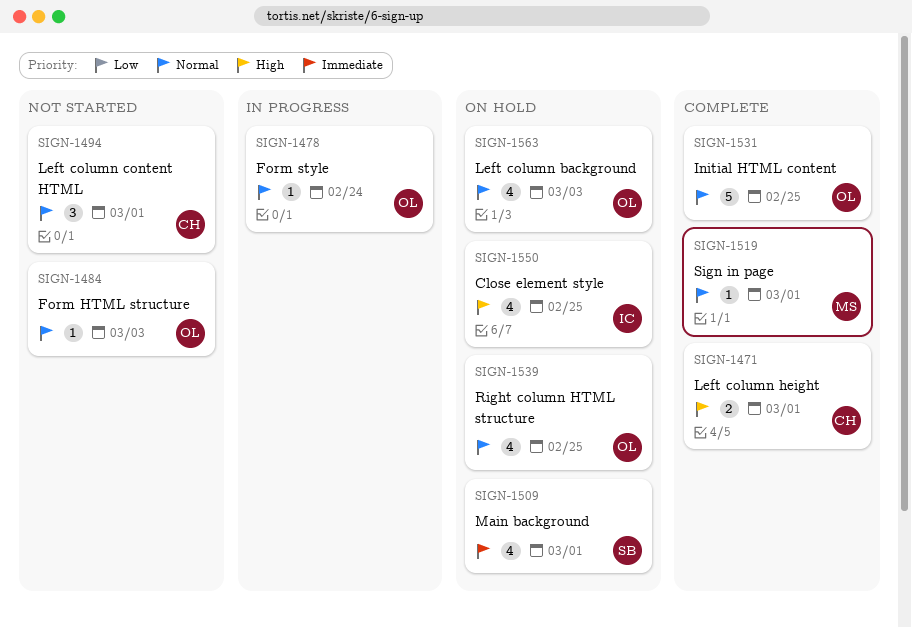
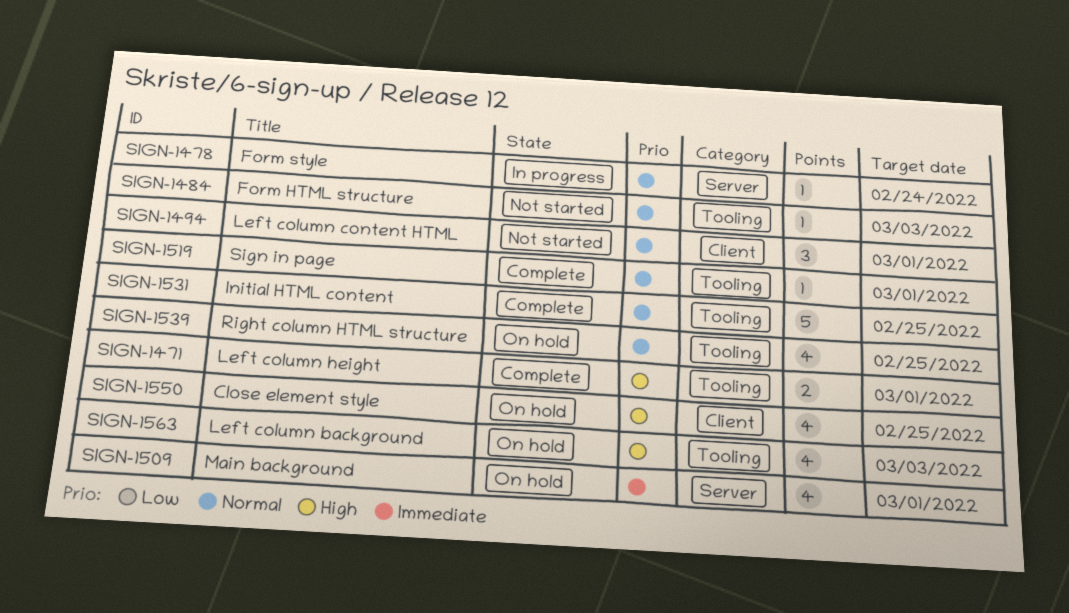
SIGN-1563, priority: Normal -> High

